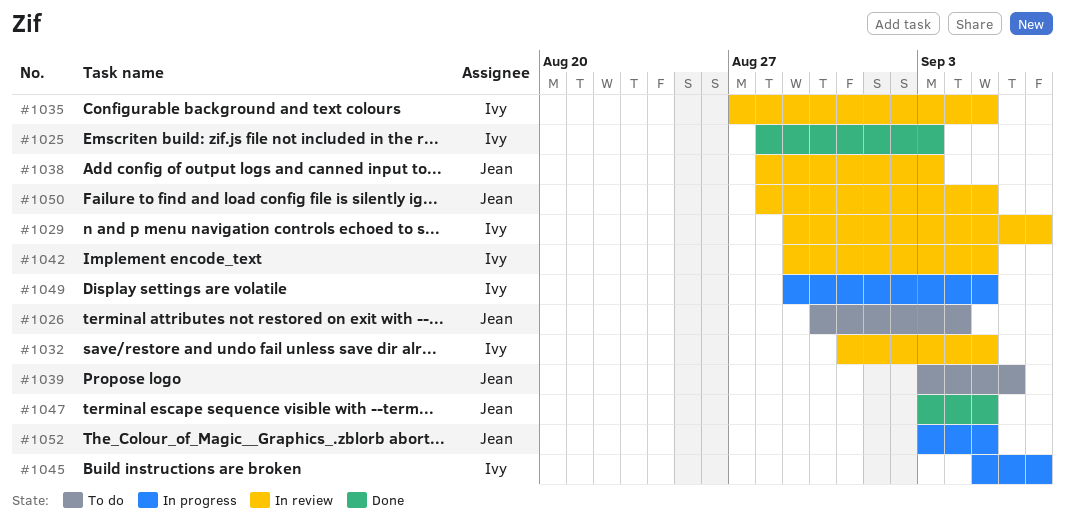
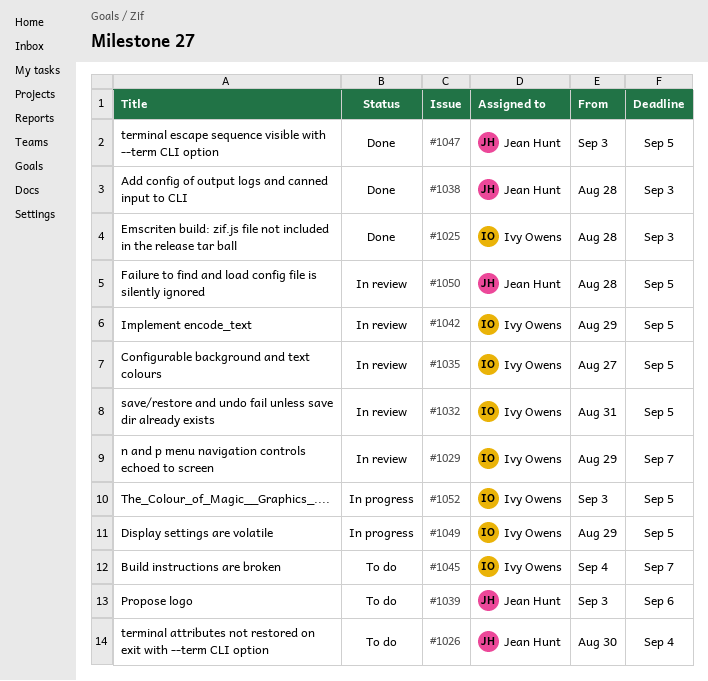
#1038, status: In review -> Done
#1045, status: In progress -> To do
#1045, start: Sep 5 -> Sep 4
#1052, owner: Jean Hunt -> Ivy Owens

